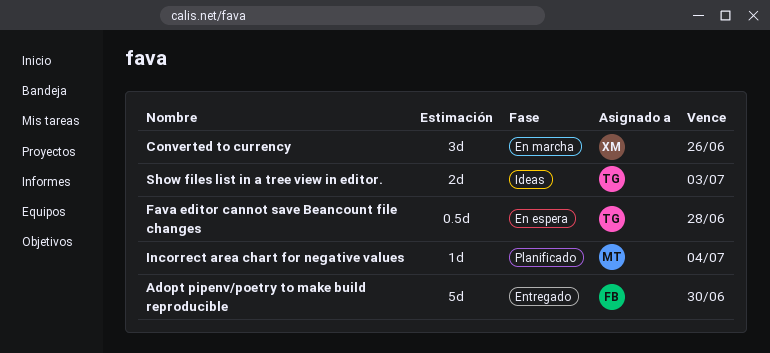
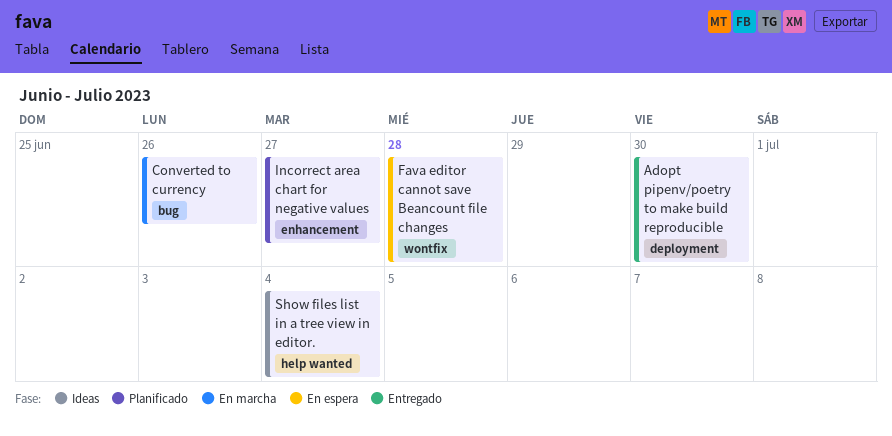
Incorrect area chart for negative values, due: Jul 4 -> Jun 27
Show files list in a tree view in editor., due: Jul 3 -> Jul 4

